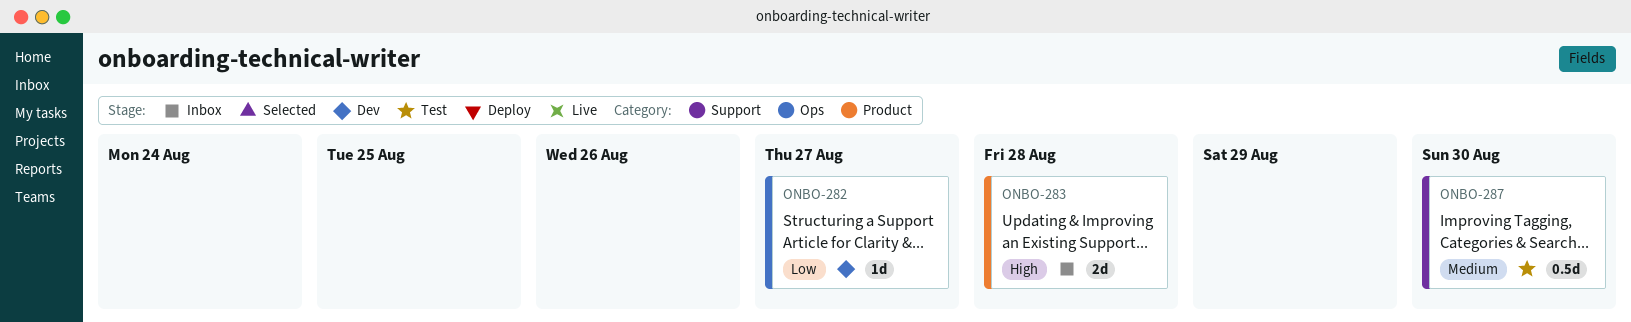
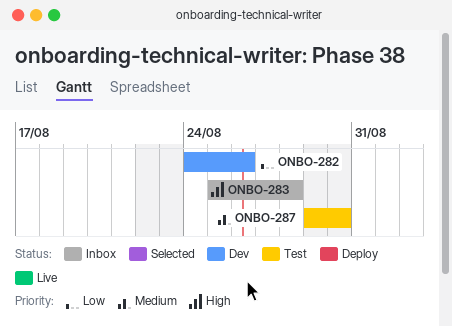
ONBO-282, due: Aug 27 -> Aug 26

